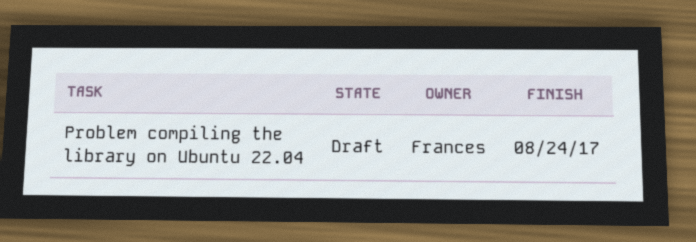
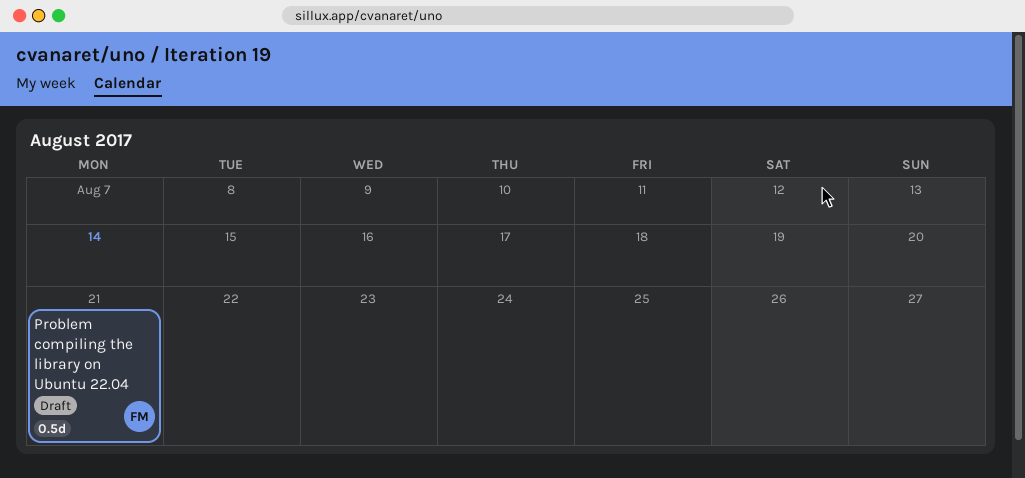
Problem compiling the library on Ubuntu 22.04, due: Aug 24 -> Aug 21

